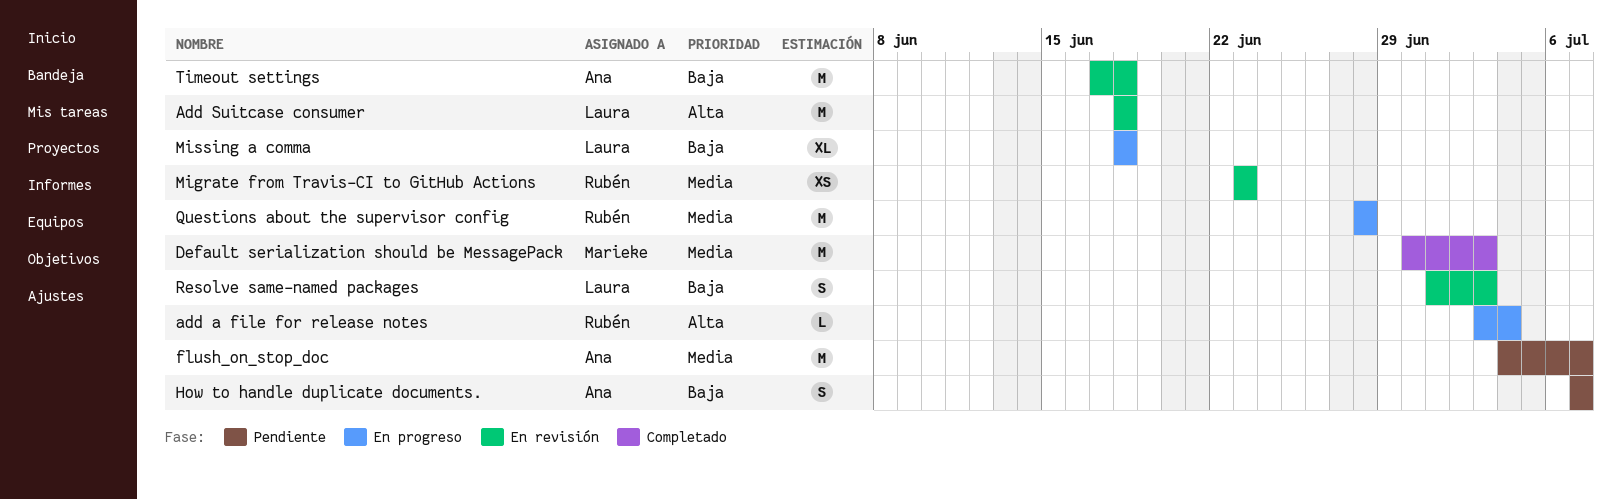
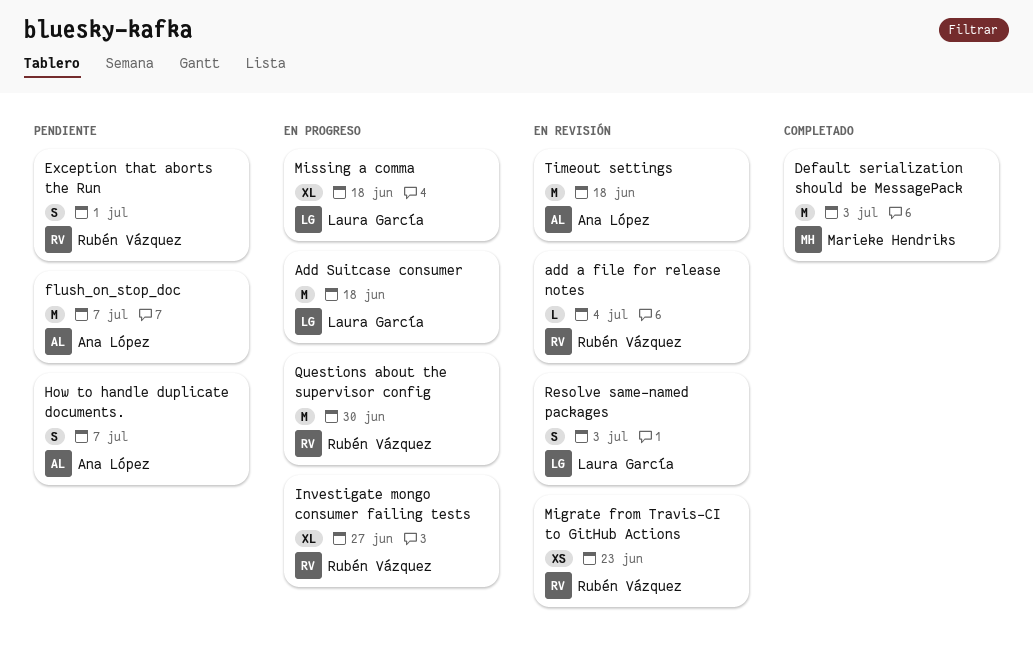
add a file for release notes, status: En progreso -> En revisión
Add Suitcase consumer, status: En revisión -> En progreso
Exception that aborts the Run: none -> present
Investigate mongo consumer failing tests: none -> present
Questions about the supervisor config, due: Jun 28 -> Jun 30

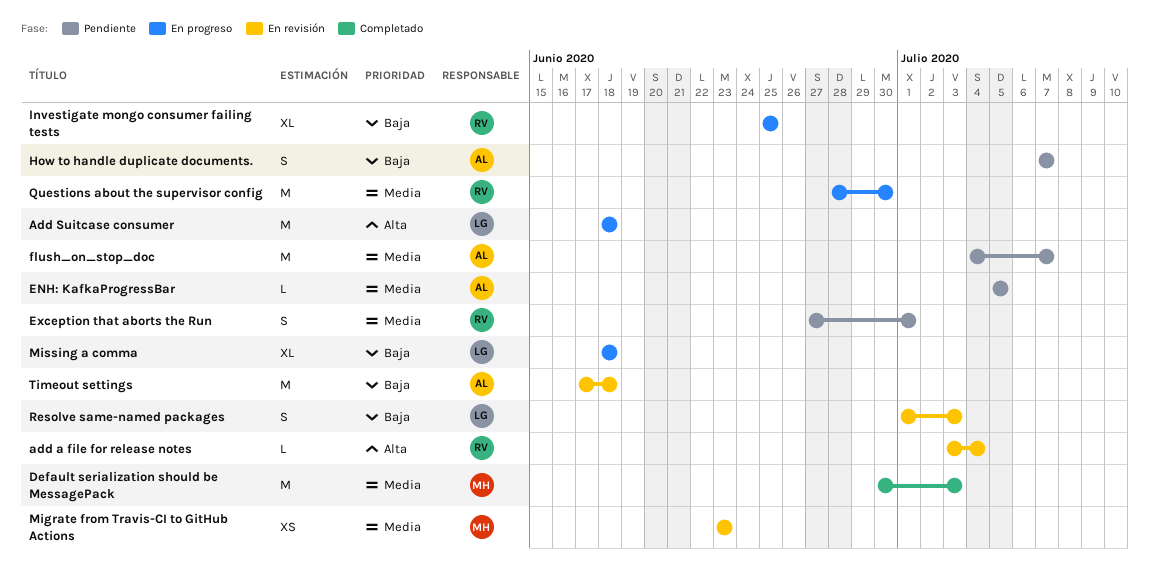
ENH: KafkaProgressBar: none -> present
Investigate mongo consumer failing tests, due: Jun 27 -> Jun 25
Migrate from Travis-CI to GitHub Actions, owner: Rubén Vázquez -> Marieke Hendriks

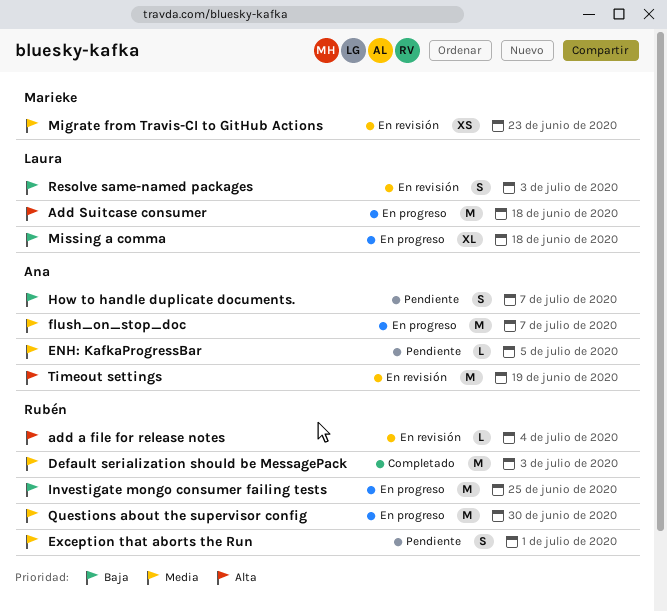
Default serialization should be MessagePack, owner: Marieke -> Rubén
flush_on_stop_doc, status: Pendiente -> En progreso
Investigate mongo consumer failing tests, estimate: XL -> M
Timeout settings, priority: Baja -> Alta
Timeout settings, due: Jun 18 -> Jun 19

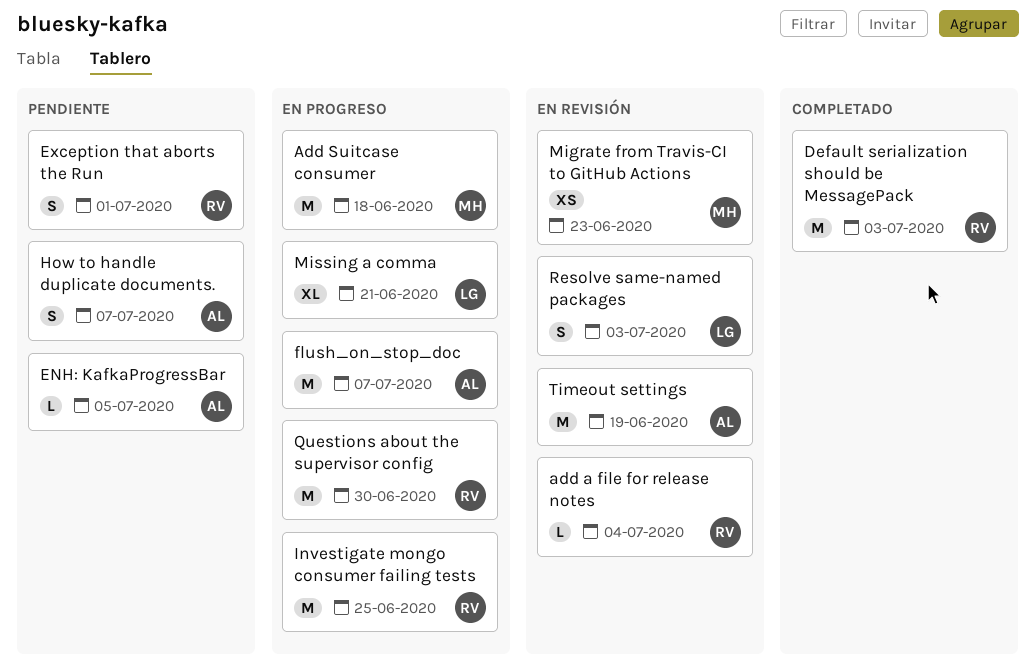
Add Suitcase consumer, owner: Laura -> Marieke
Missing a comma, due: Jun 18 -> Jun 21

